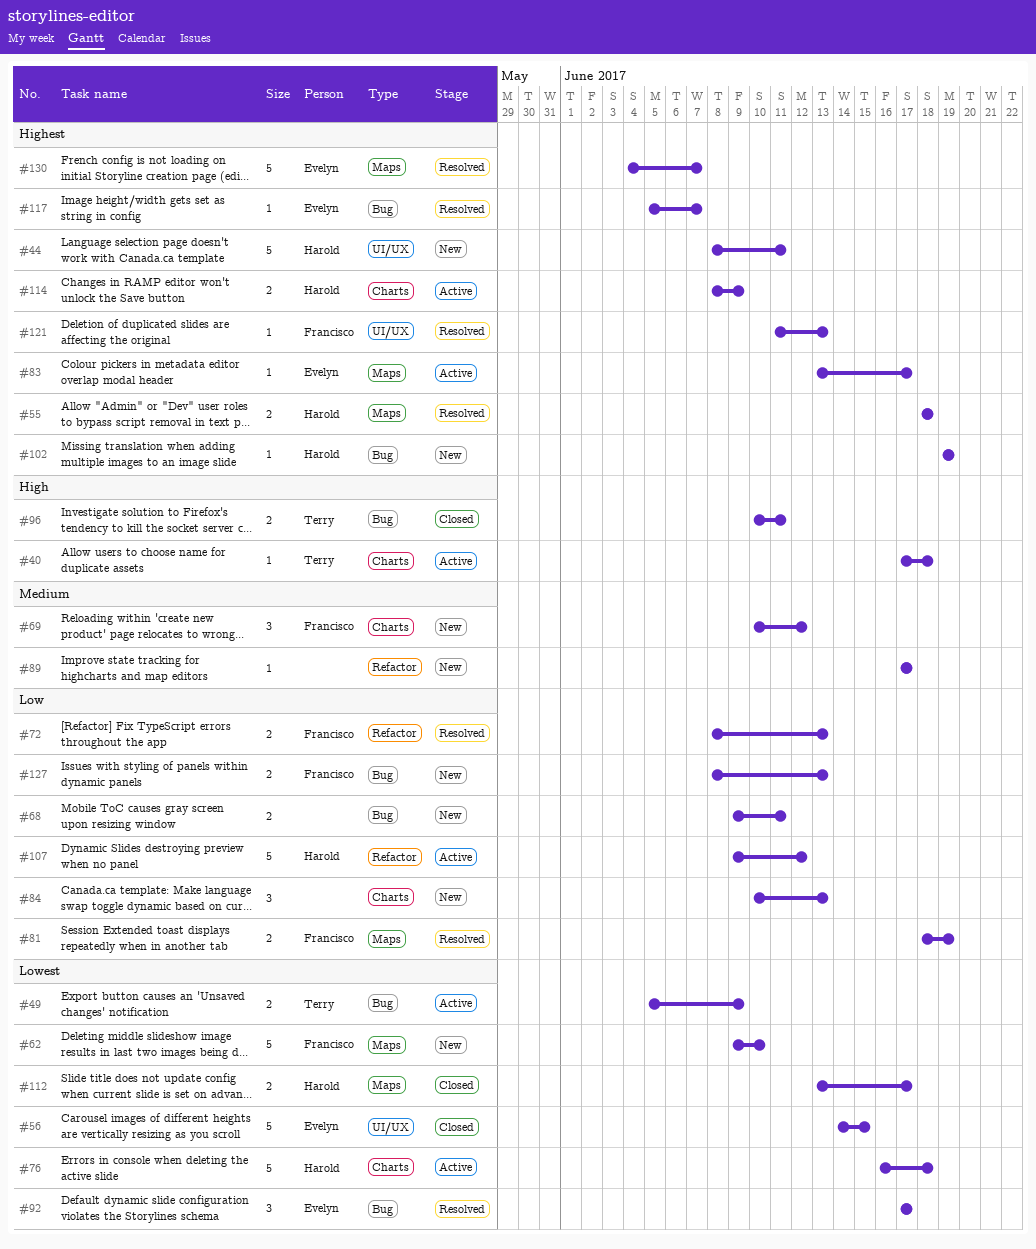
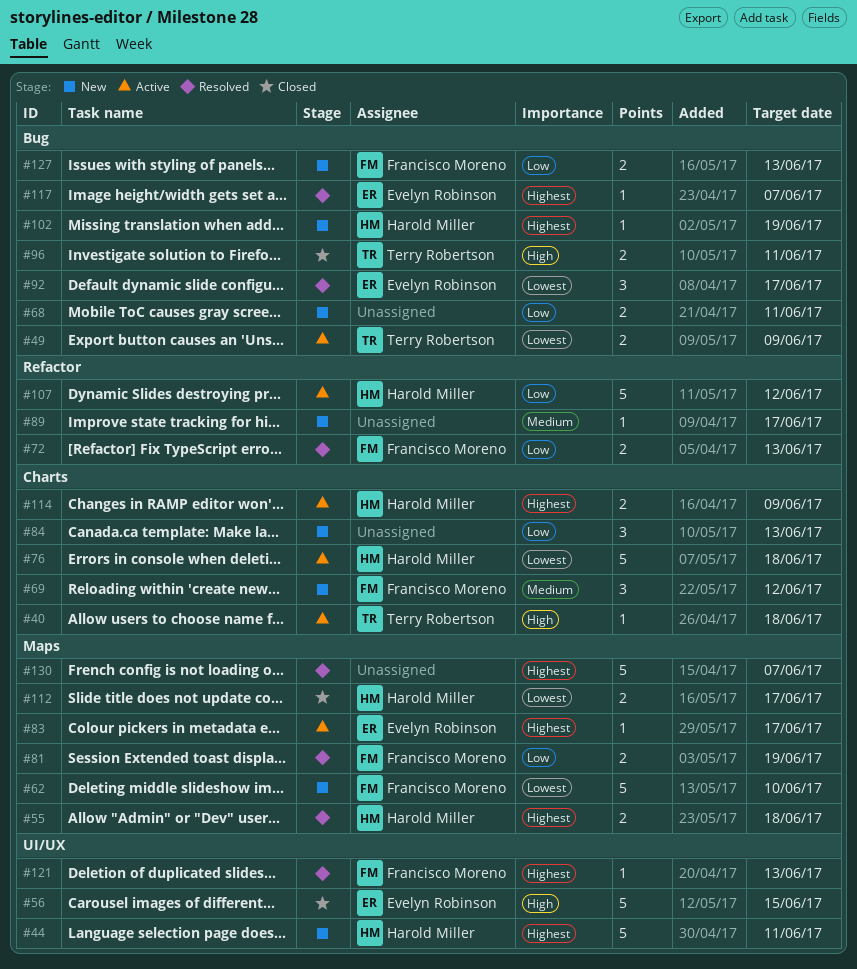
#56, priority: Lowest -> High
#130, owner: Evelyn Robinson -> none

